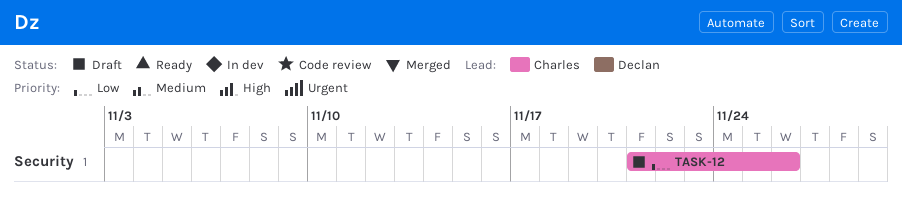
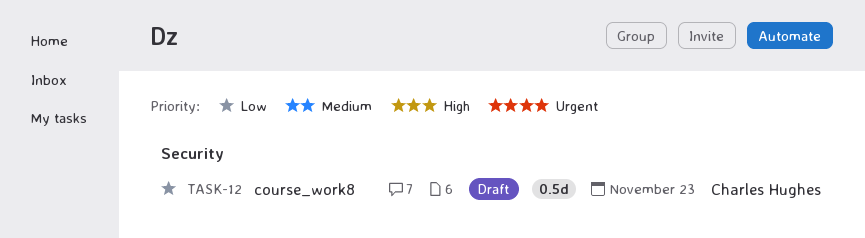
TASK-12, due: Nov 26 -> Nov 23

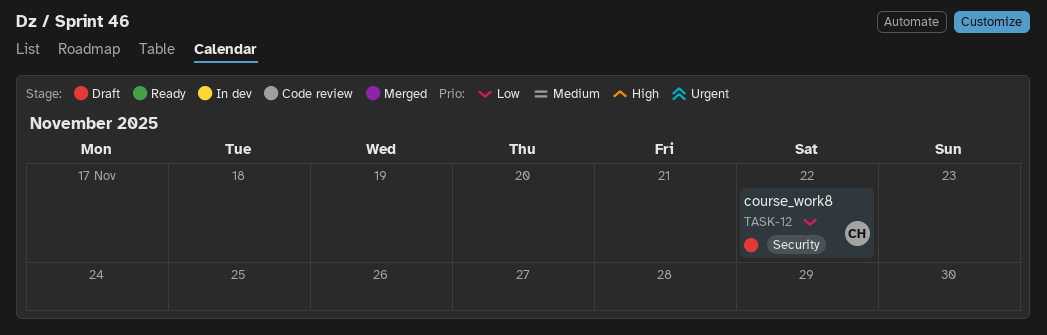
TASK-12, due: Nov 23 -> Nov 22

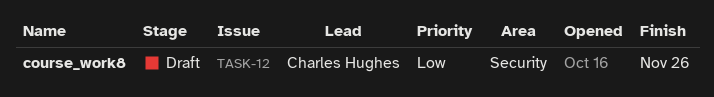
TASK-12, due: Nov 22 -> Nov 26

